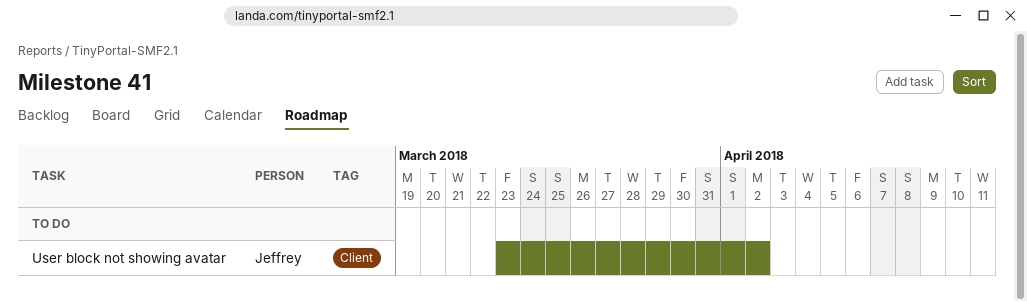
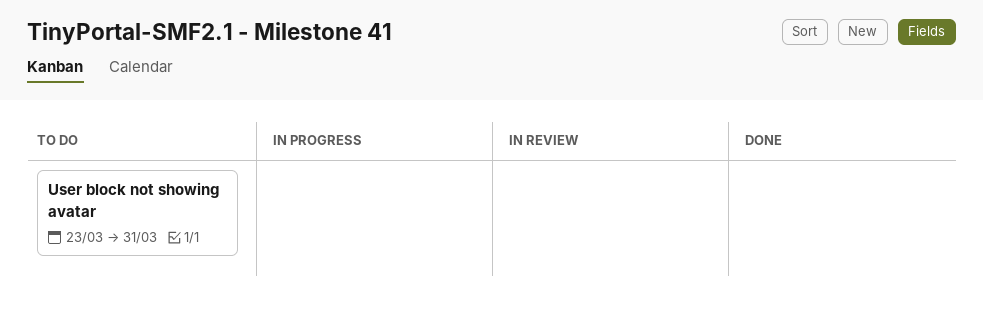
User block not showing avatar, due: Apr 2 -> Mar 31

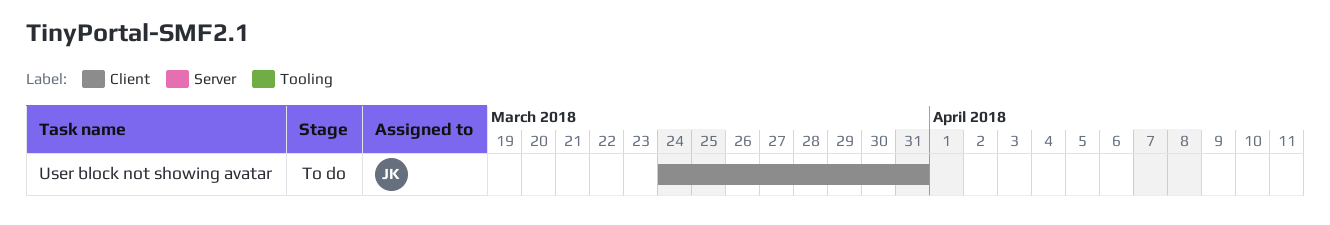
User block not showing avatar, start: Mar 23 -> Mar 24

